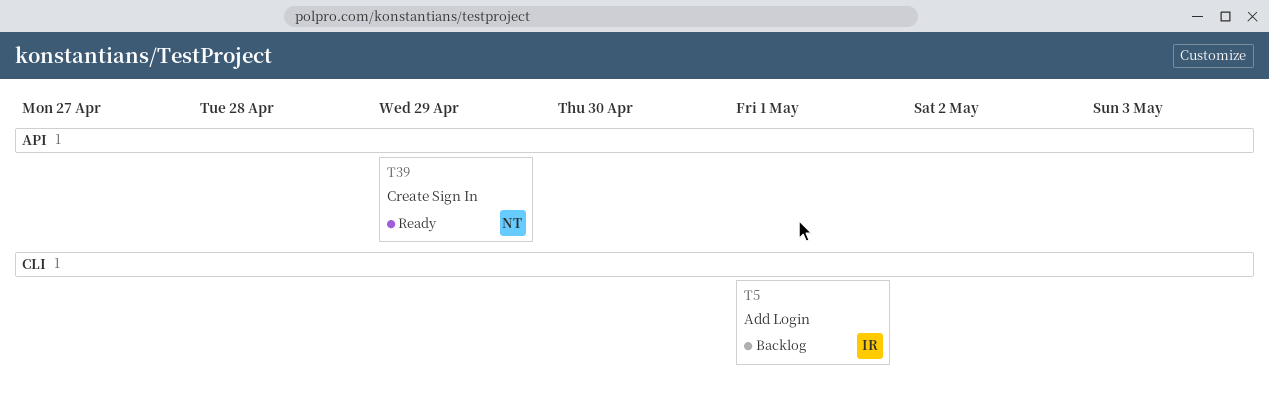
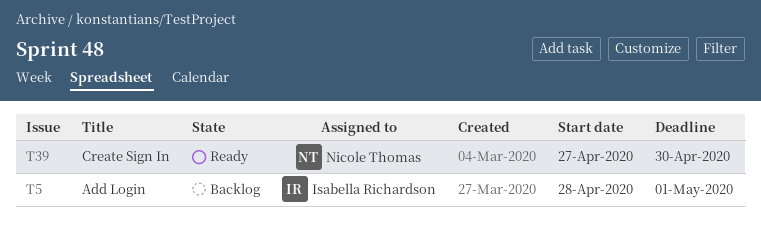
T39, due: Apr 29 -> Apr 30

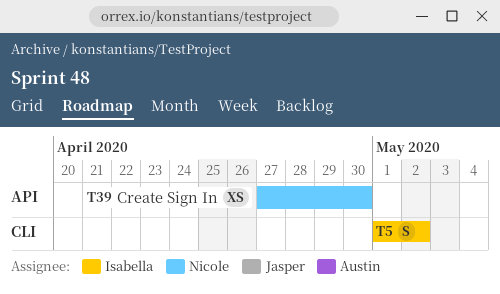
T5, start: Apr 28 -> May 1
T5, due: May 1 -> May 2

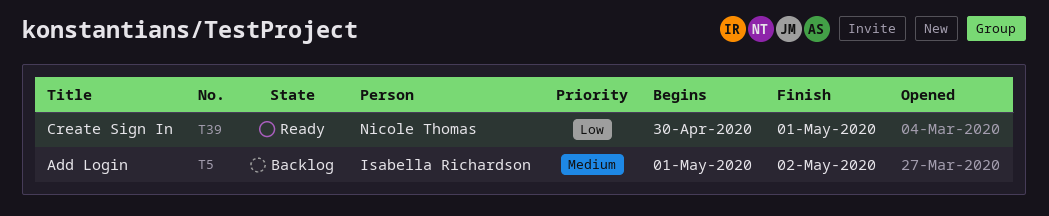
T39, start: Apr 27 -> Apr 30
T39, due: Apr 30 -> May 1

